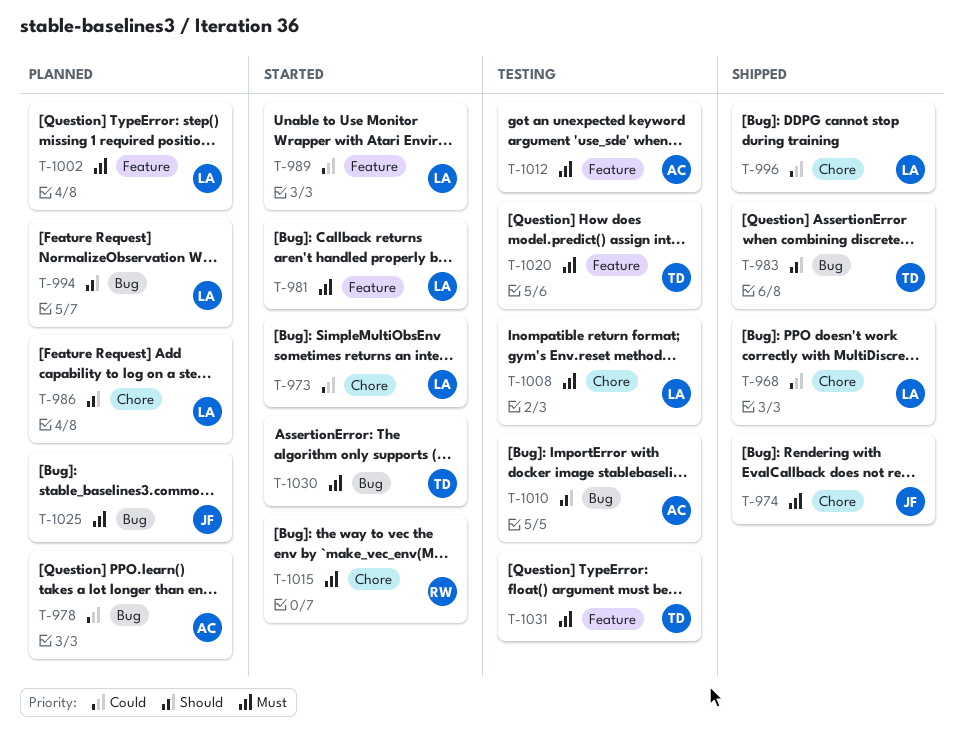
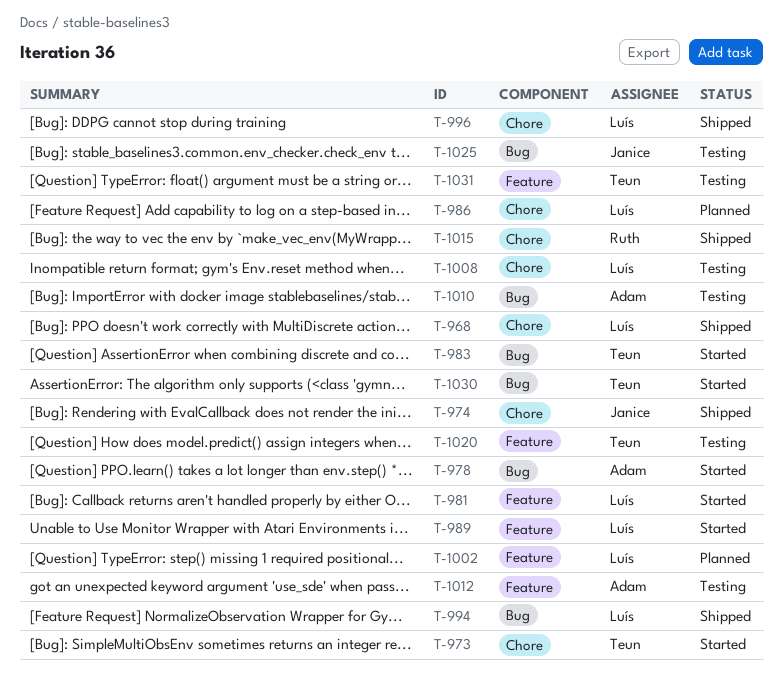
T-973, owner: Luís -> Teun
T-978, status: Planned -> Started
T-983, status: Shipped -> Started
T-994, status: Planned -> Shipped
T-1015, status: Started -> Shipped
T-1025, status: Planned -> Testing

